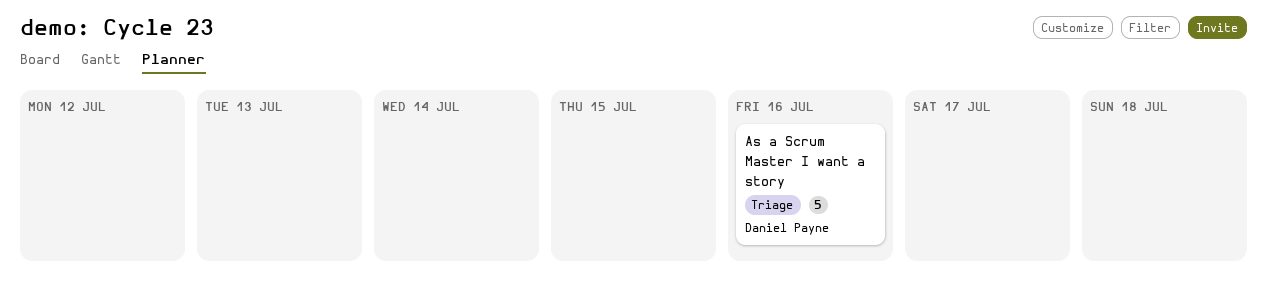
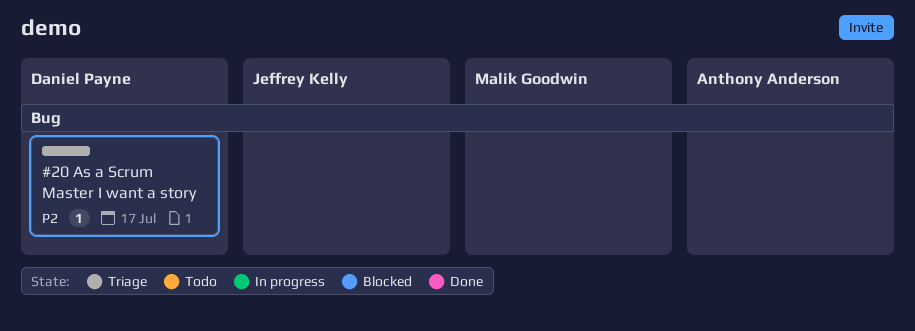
As a Scrum Master I want a story, estimate: 5 -> 1
As a Scrum Master I want a story, due: Jul 16 -> Jul 17

